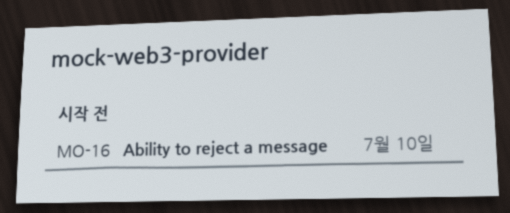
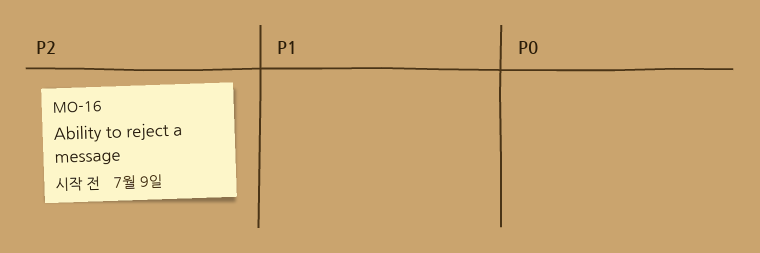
MO-16, due: Jul 10 -> Jul 9

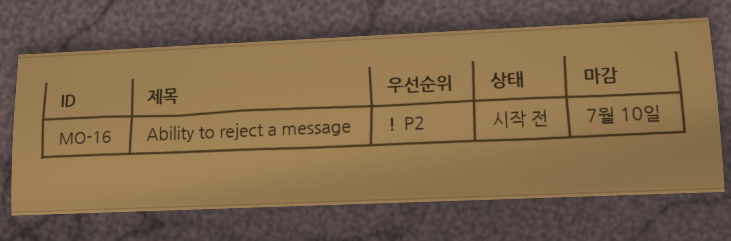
MO-16, due: Jul 9 -> Jul 10

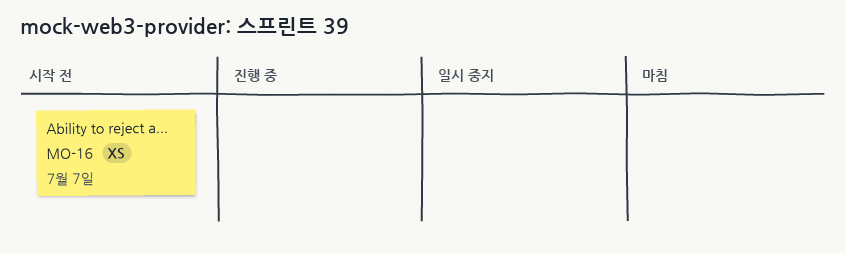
MO-16, due: Jul 10 -> Jul 7

